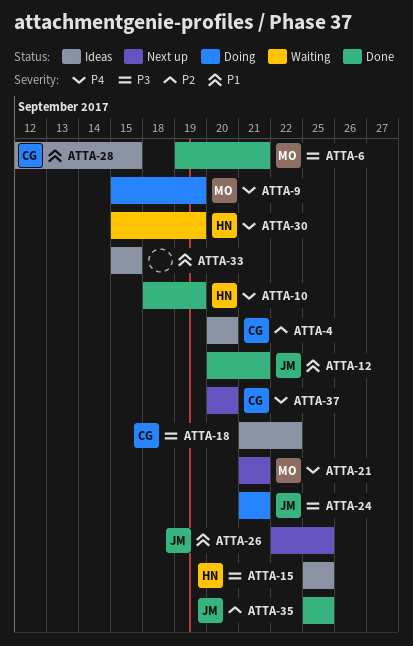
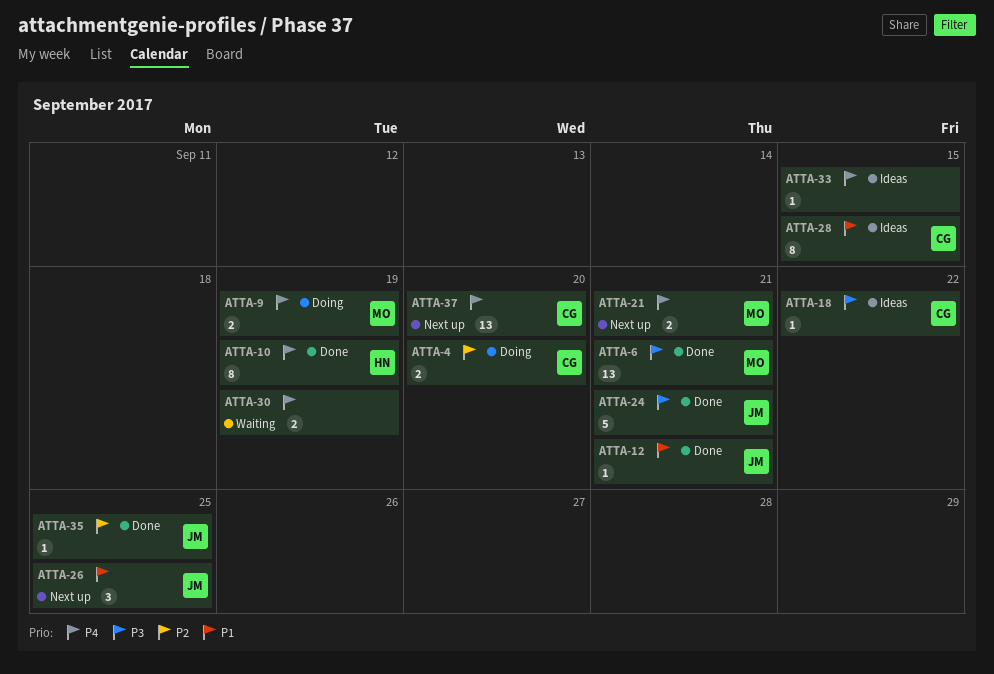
ATTA-4, status: Ideas -> Doing
ATTA-15: present -> none
ATTA-24, status: Doing -> Done
ATTA-30, owner: HN -> none
ATTA-33, priority: P1 -> P4

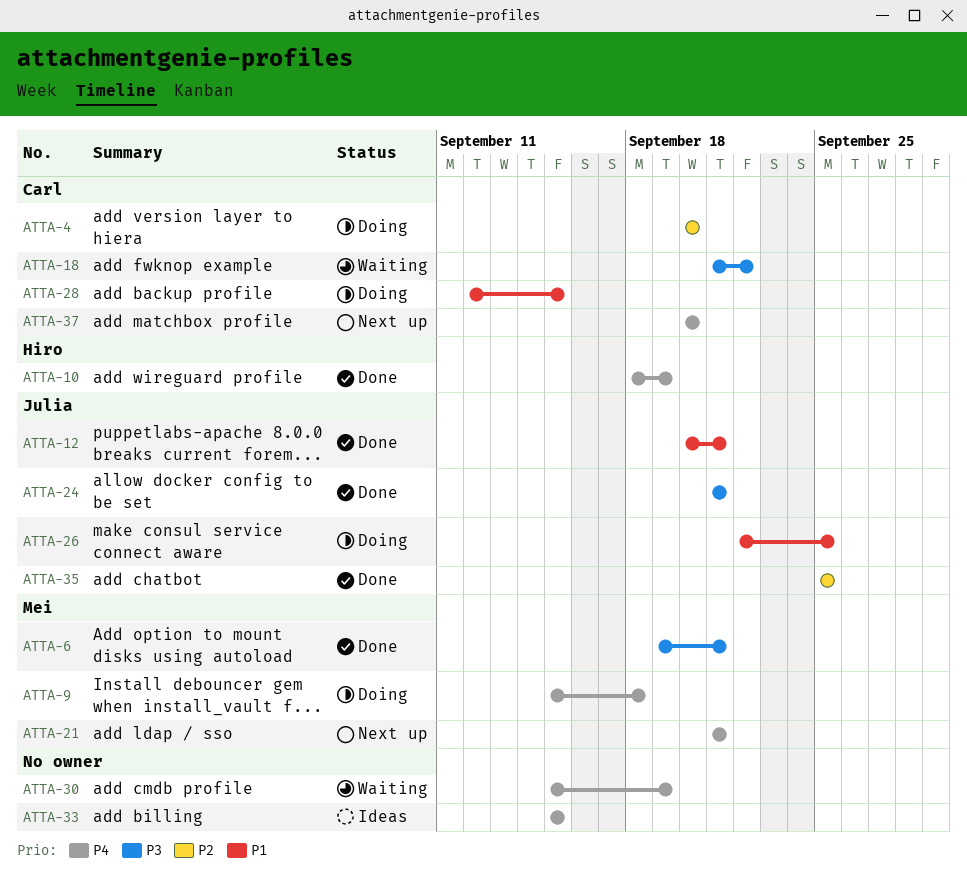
ATTA-9, due: Sep 19 -> Sep 18
ATTA-18, status: Ideas -> Waiting
ATTA-26, status: Next up -> Doing
ATTA-28, status: Ideas -> Doing

